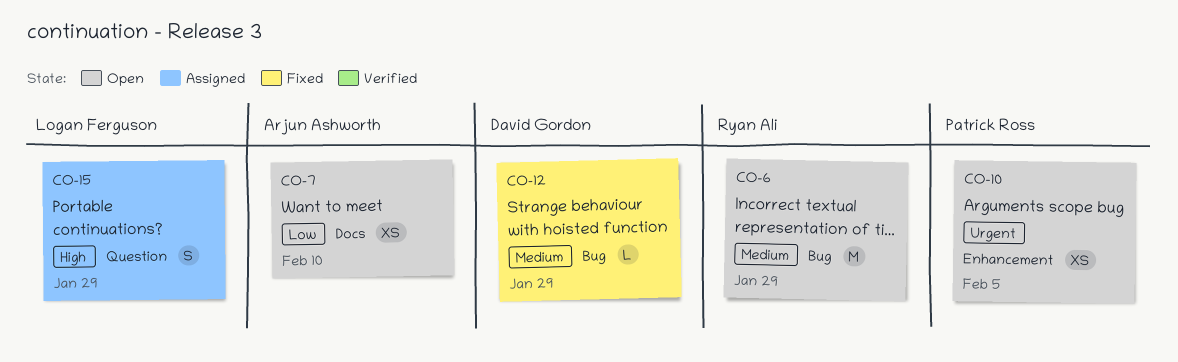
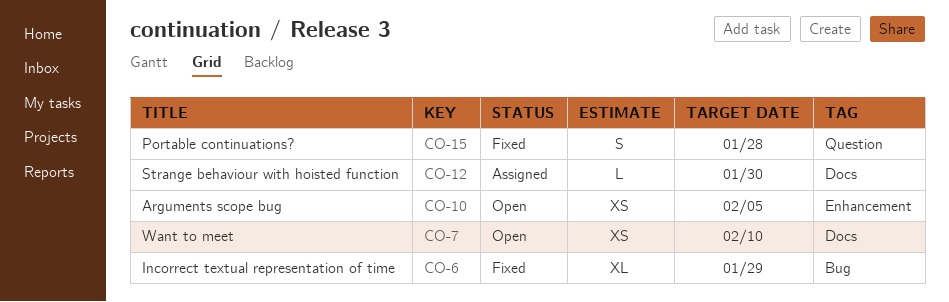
CO-6, status: Open -> Fixed
CO-6, estimate: M -> XL
CO-12, status: Fixed -> Assigned
CO-12, label: Bug -> Docs
CO-12, due: Jan 29 -> Jan 30
CO-15, status: Assigned -> Fixed
CO-15, due: Jan 29 -> Jan 28

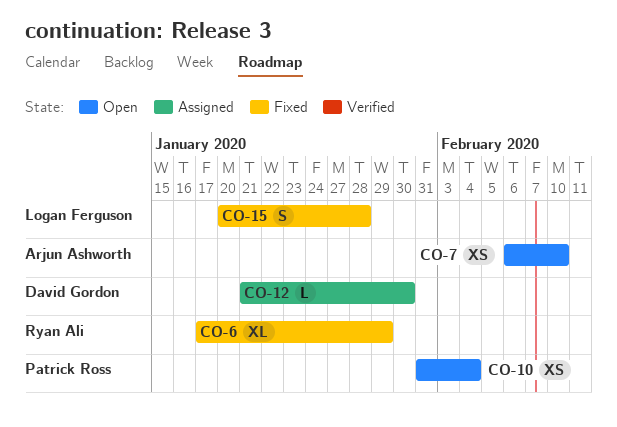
CO-10, due: Feb 5 -> Feb 4

